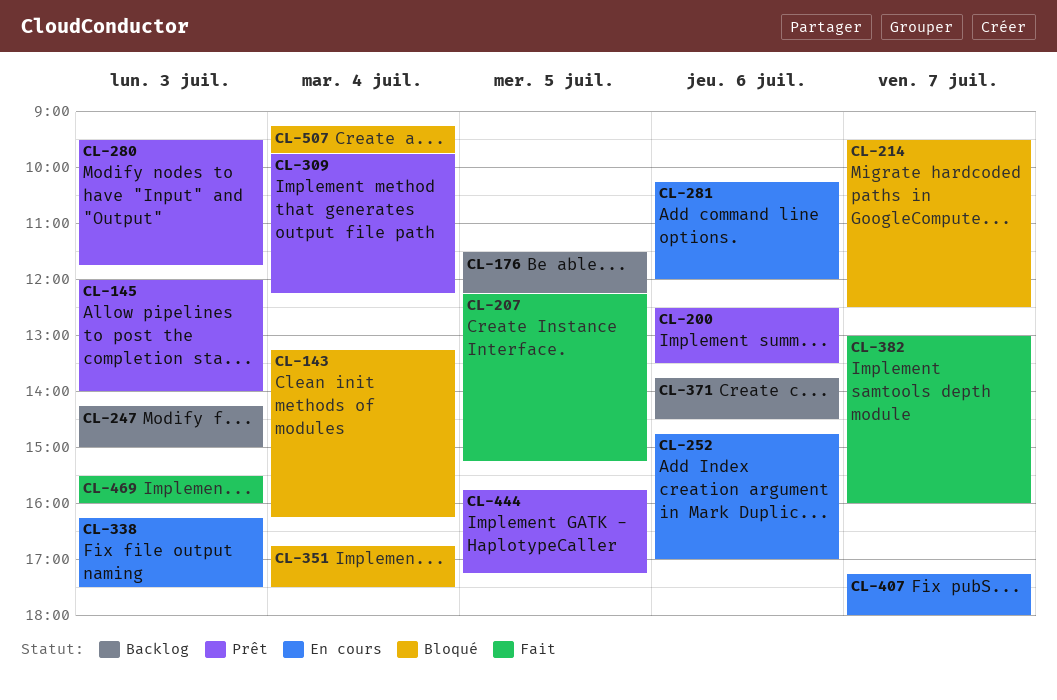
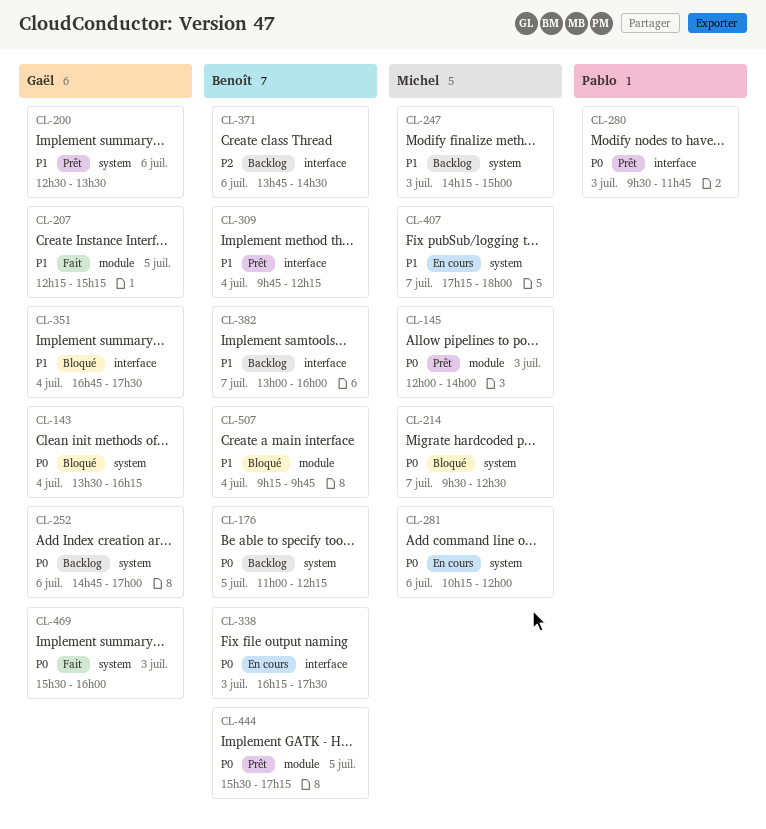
CL-143, begins: 13:15 -> 13:30
CL-176, begins: 11:30 -> 11:00
CL-252, status: En cours -> Backlog
CL-382, status: Fait -> Backlog
CL-444, begins: 15:45 -> 15:30

